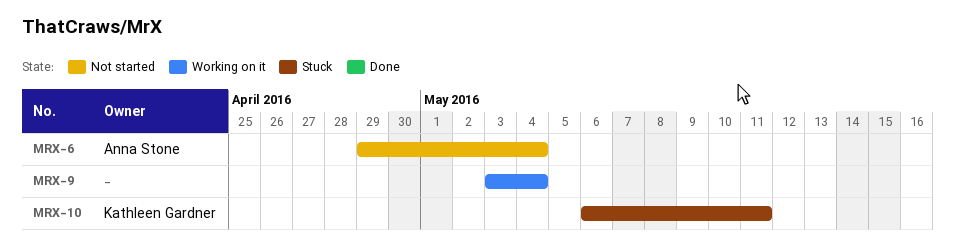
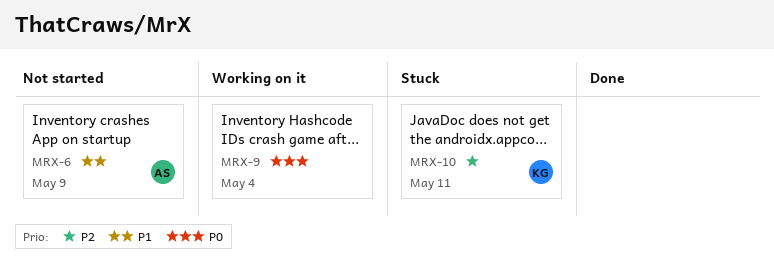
MRX-6, due: May 4 -> May 9

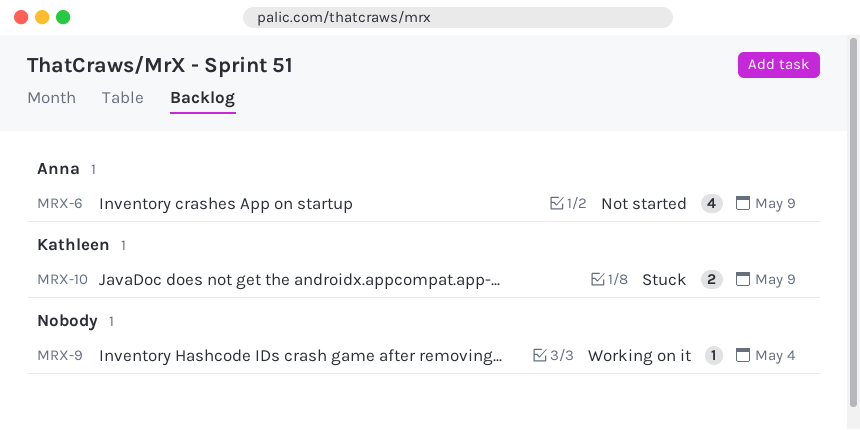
MRX-10, due: May 11 -> May 9

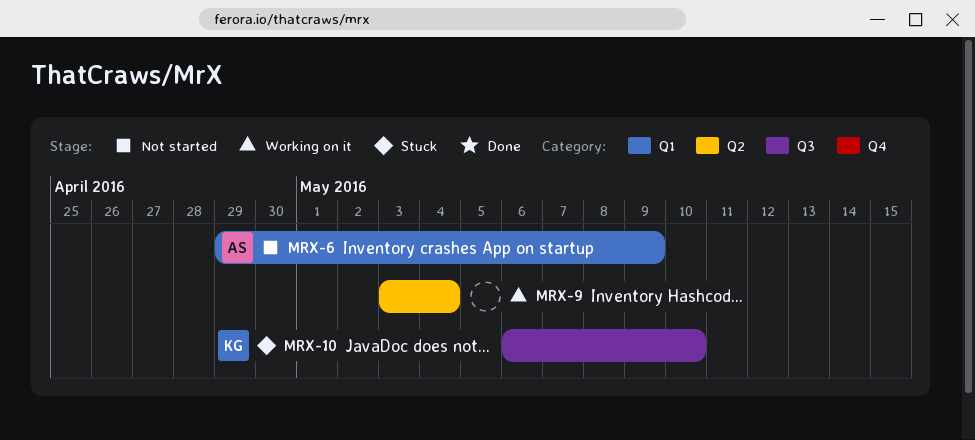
MRX-10, due: May 9 -> May 10

